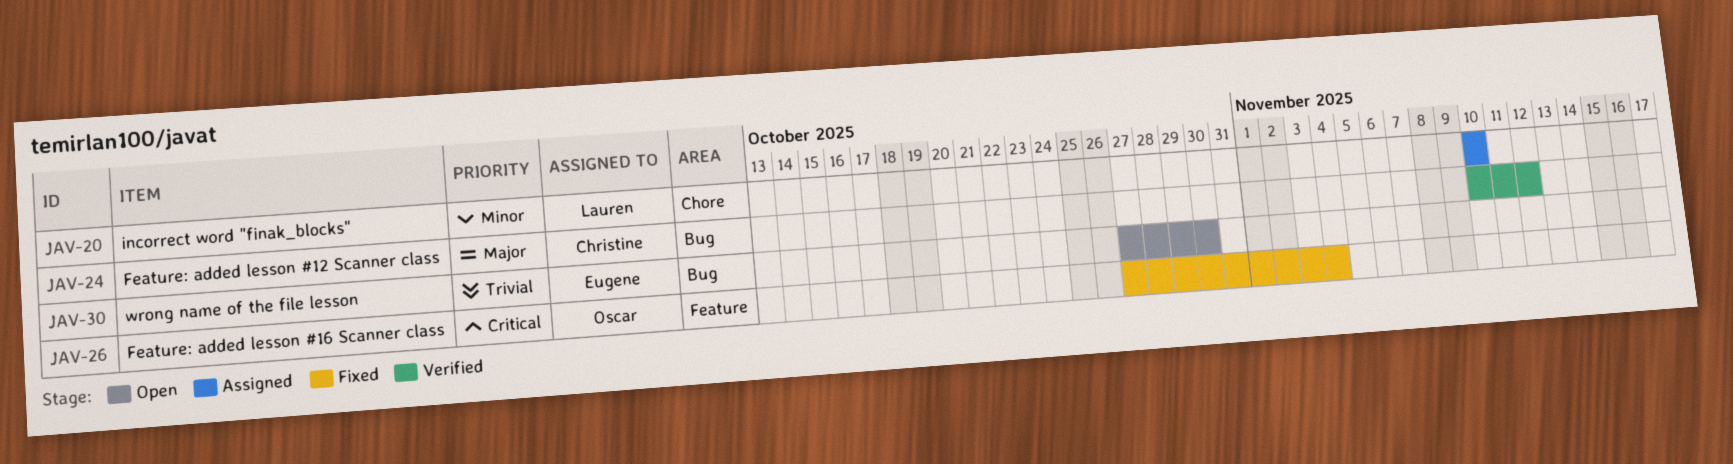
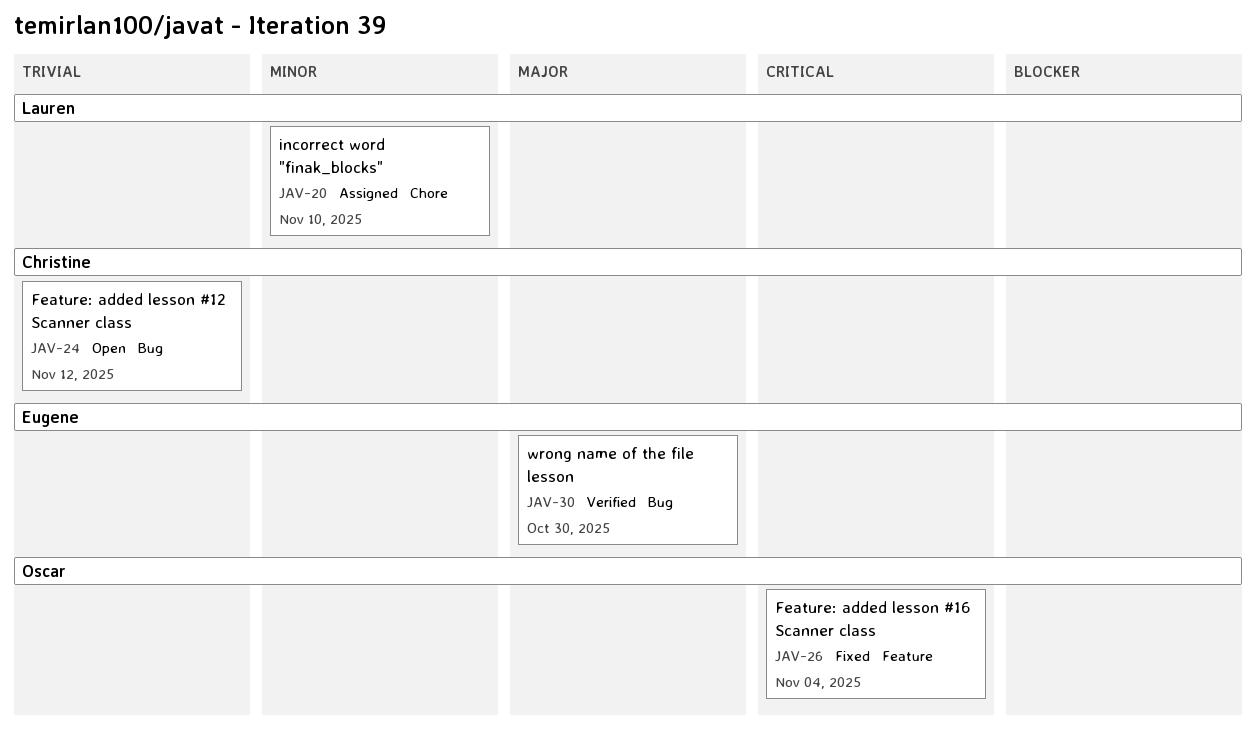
JAV-24, status: Verified -> Open
JAV-24, priority: Major -> Trivial
JAV-30, status: Open -> Verified
JAV-30, priority: Trivial -> Major

